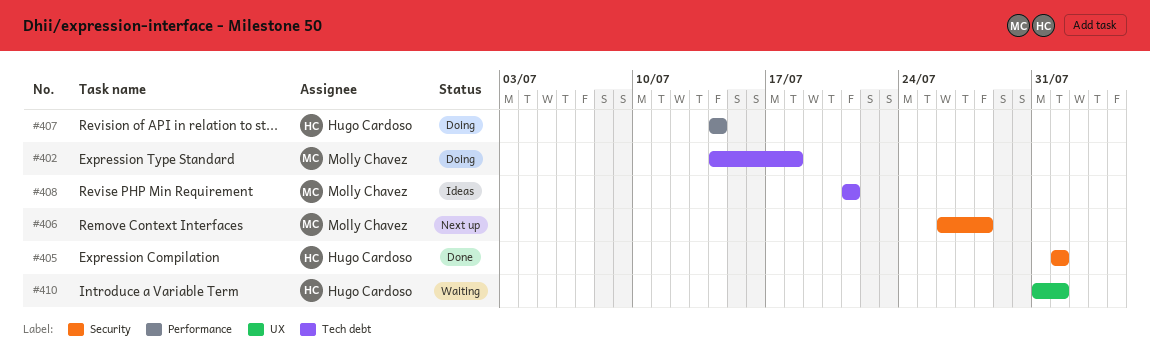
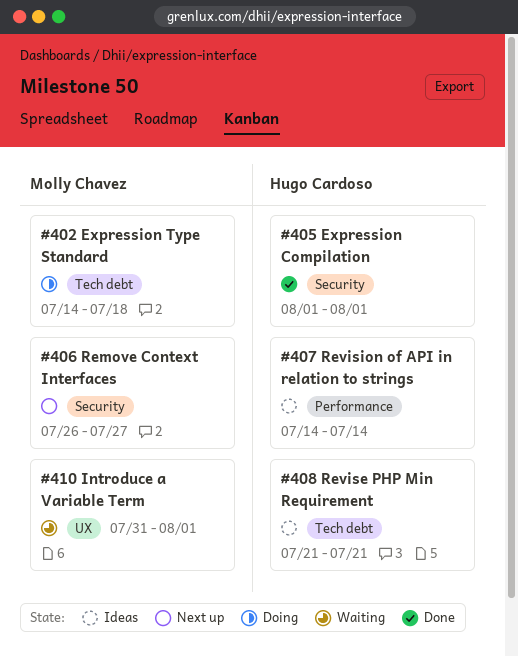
#406, due: Jul 28 -> Jul 27
#407, status: Doing -> Ideas
#408, owner: Molly Chavez -> Hugo Cardoso
#410, owner: Hugo Cardoso -> Molly Chavez

